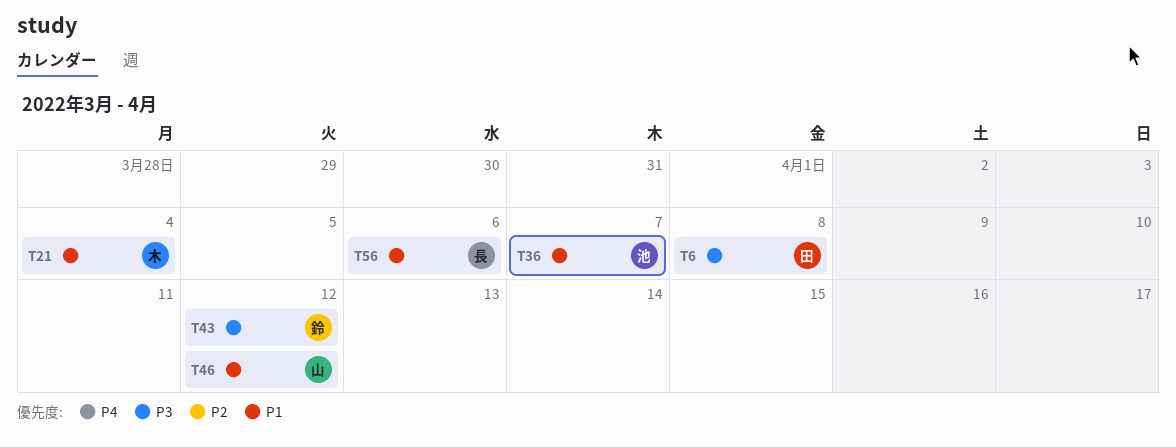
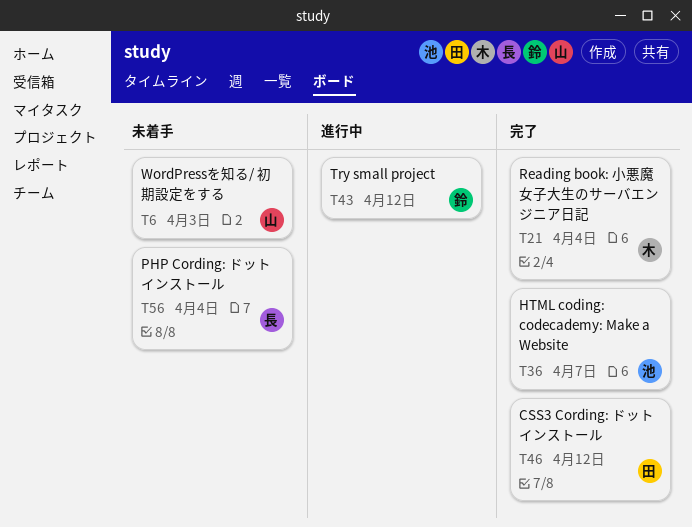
T6, owner: 田 -> 山
T6, due: Apr 8 -> Apr 3
T46, owner: 山 -> 田
T56, due: Apr 6 -> Apr 4

